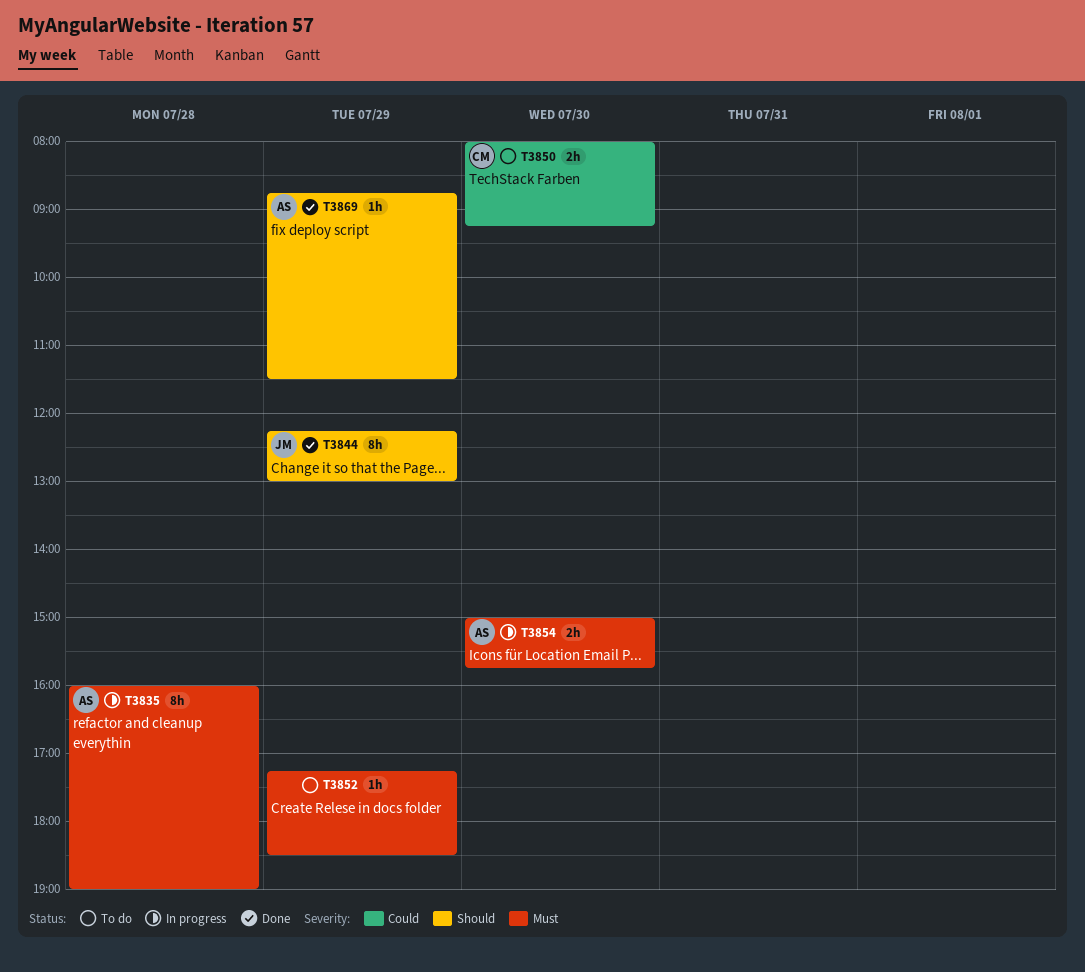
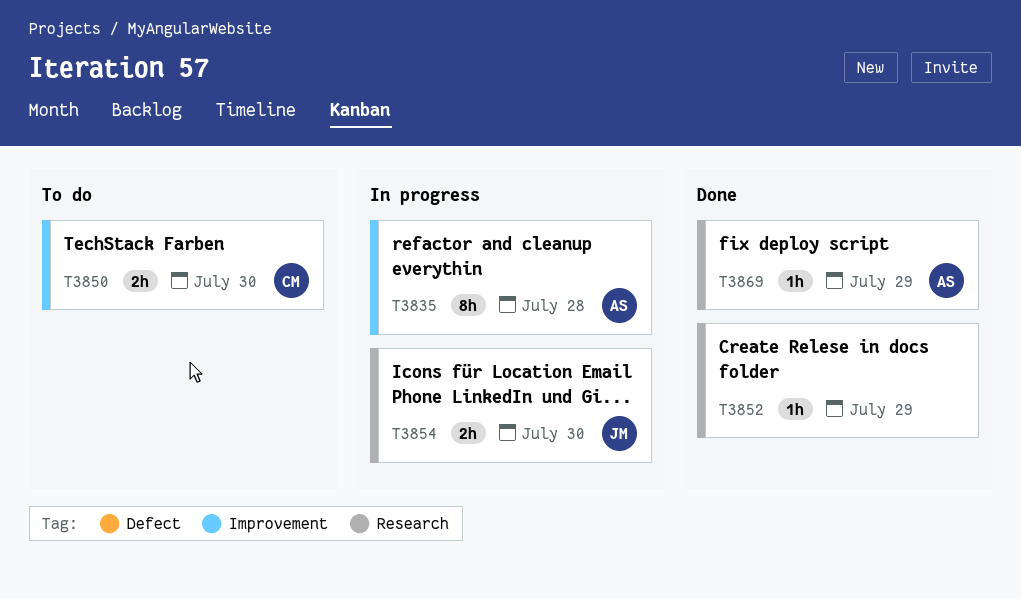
T3844: present -> none
T3852, status: To do -> Done
T3854, owner: AS -> JM

